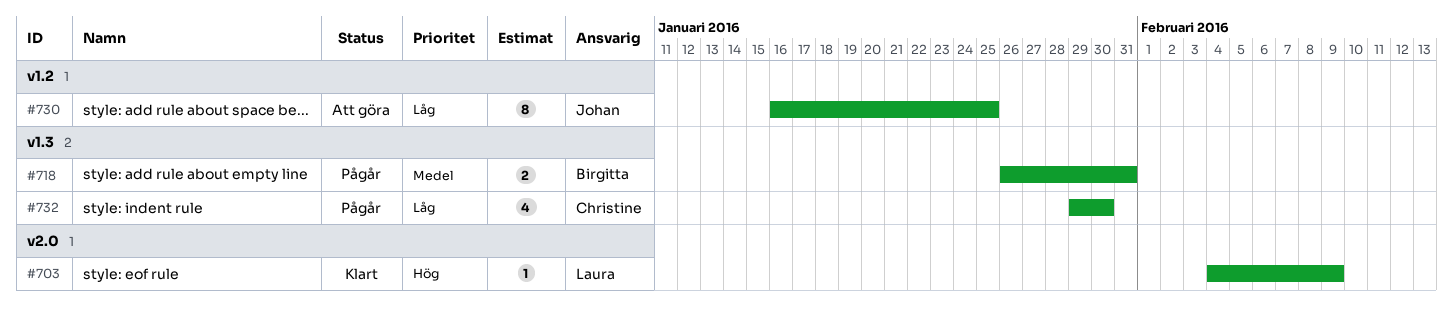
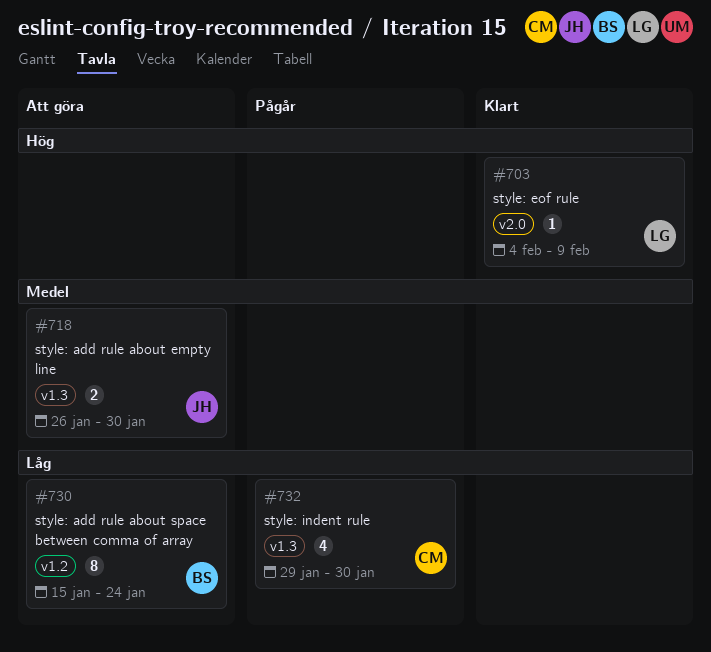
#718, status: Pågår -> Att göra
#718, owner: Birgitta -> Johan
#718, due: Jan 31 -> Jan 30
#730, owner: Johan -> Birgitta
#730, start: Jan 16 -> Jan 15
#730, due: Jan 25 -> Jan 24

